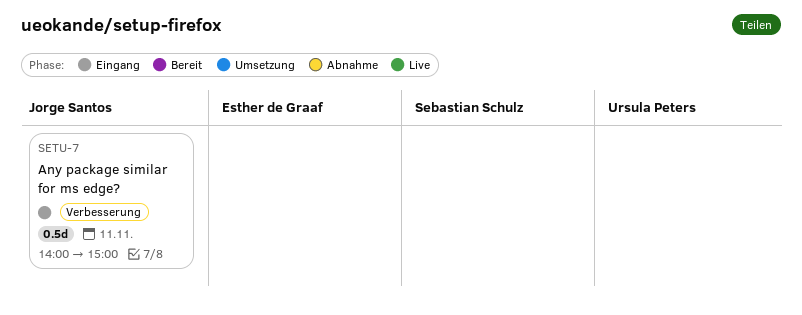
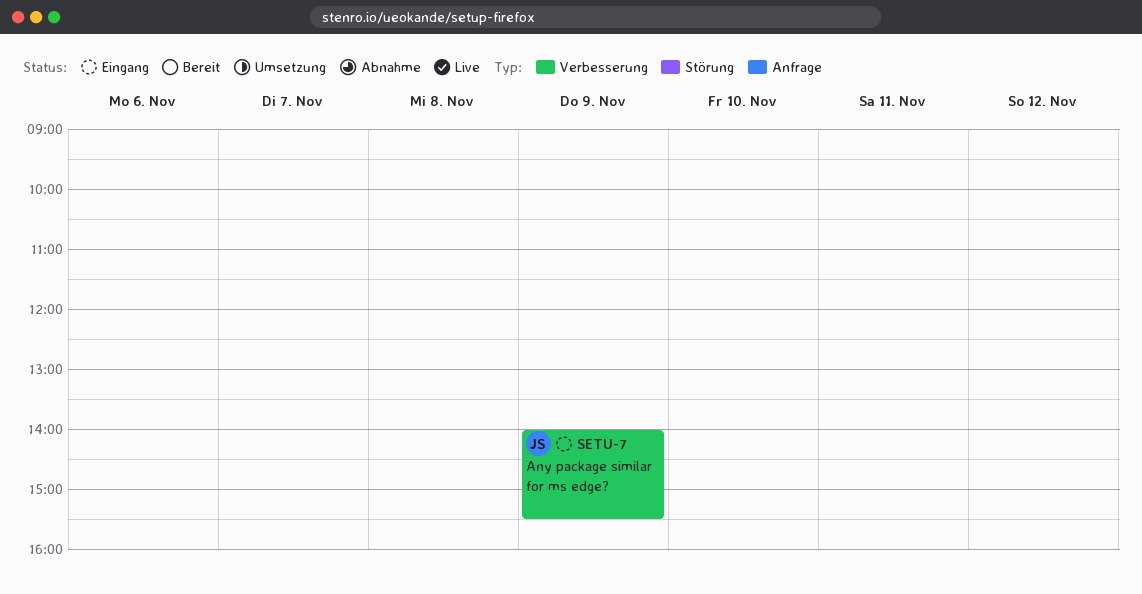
SETU-7, day: Nov 11 -> Nov 9
SETU-7, ends: 15:00 -> 15:30

